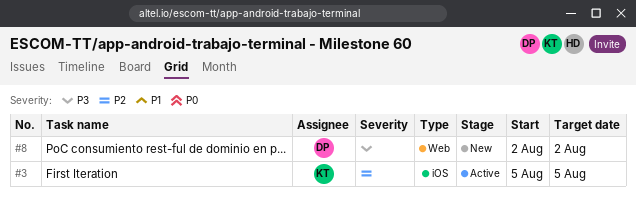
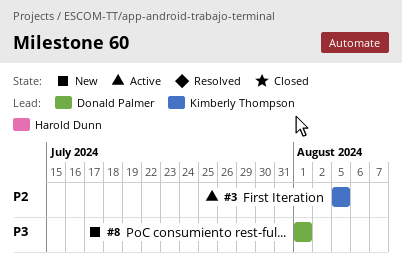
#8, start: Aug 2 -> Aug 1
#8, due: Aug 2 -> Aug 1

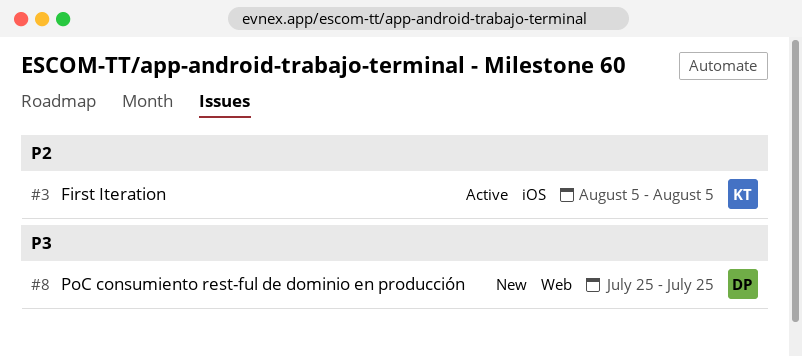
#8, start: Aug 1 -> Jul 25
#8, due: Aug 1 -> Jul 25

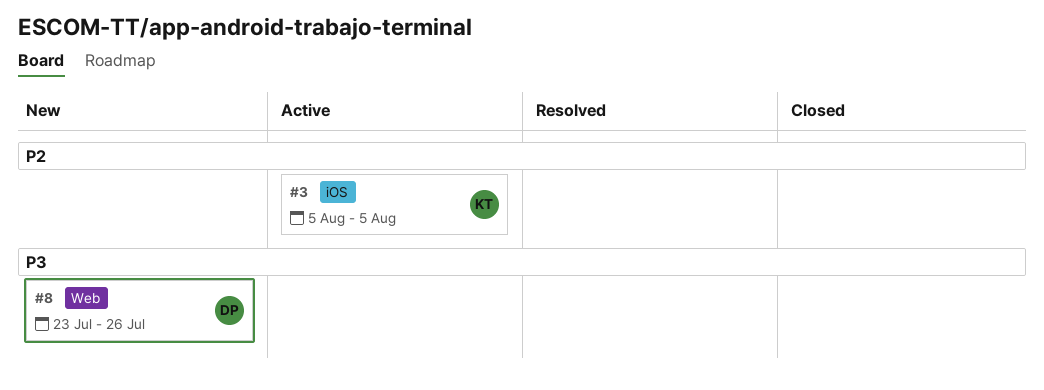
#8, start: Jul 25 -> Jul 23
#8, due: Jul 25 -> Jul 26

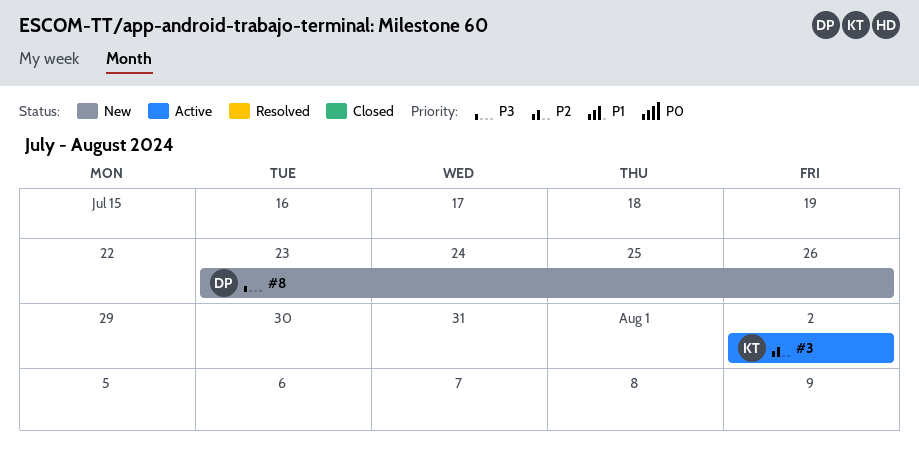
#3, start: Aug 5 -> Aug 2
#3, due: Aug 5 -> Aug 2

